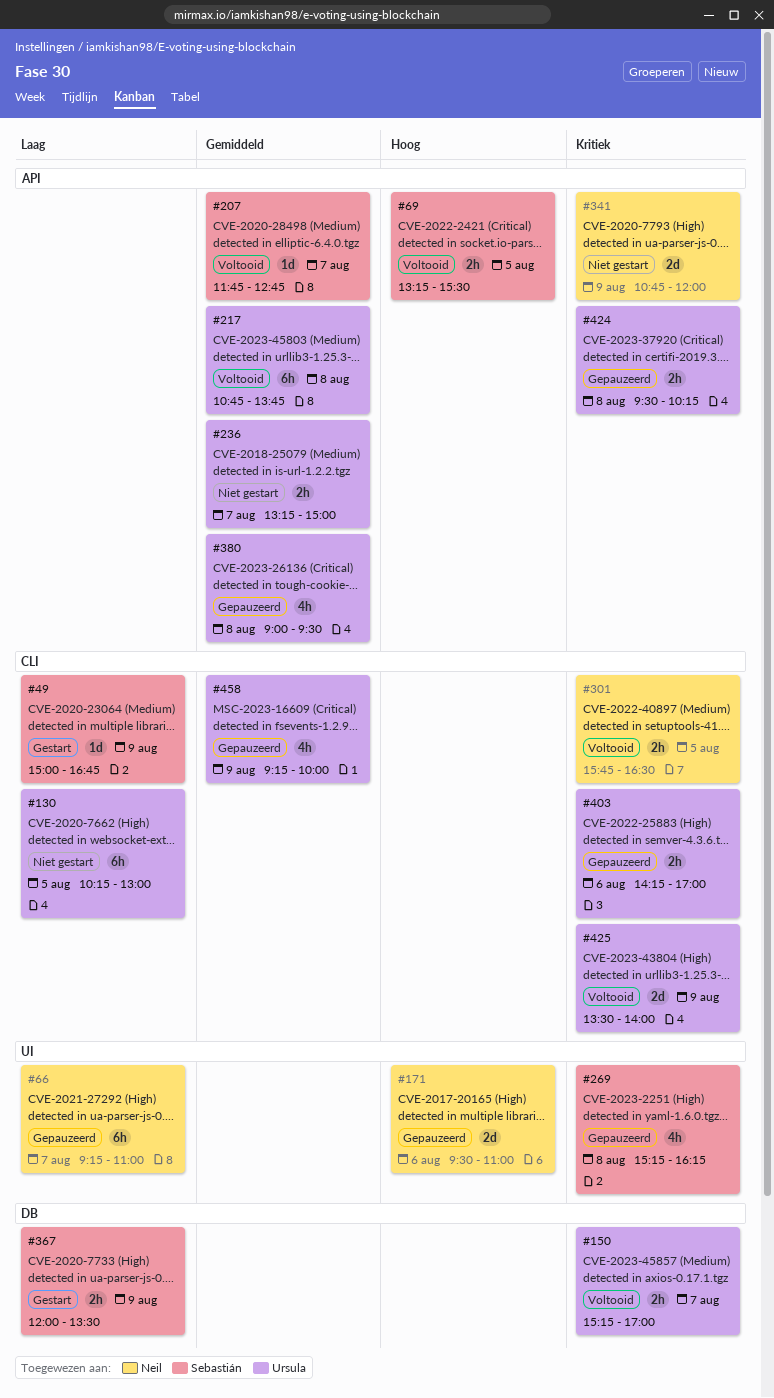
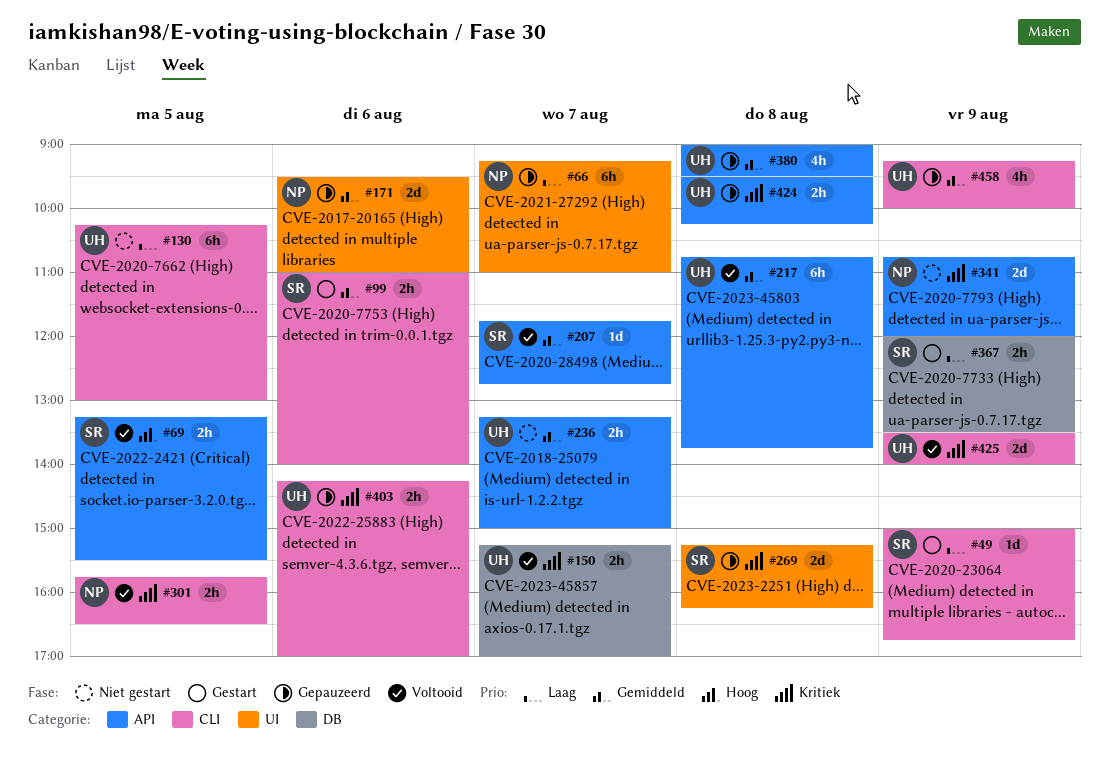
#99: none -> present
#171, priority: Hoog -> Gemiddeld
#269, estimate: 4h -> 2d

